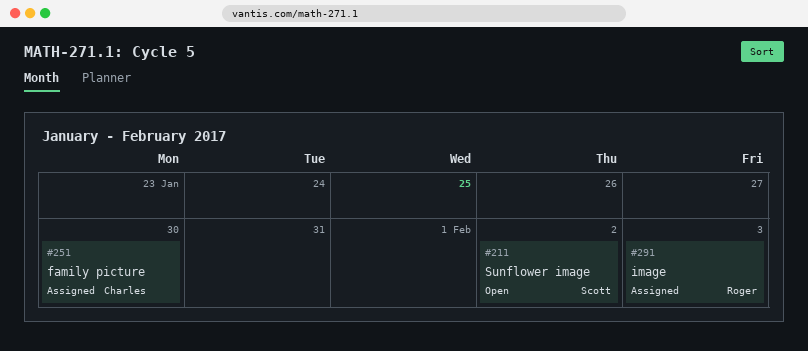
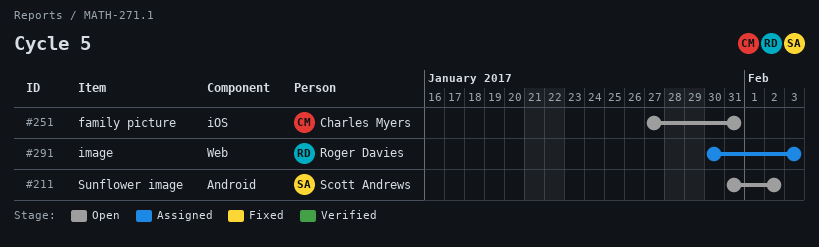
#251, status: Assigned -> Open
#251, due: Jan 30 -> Jan 31

